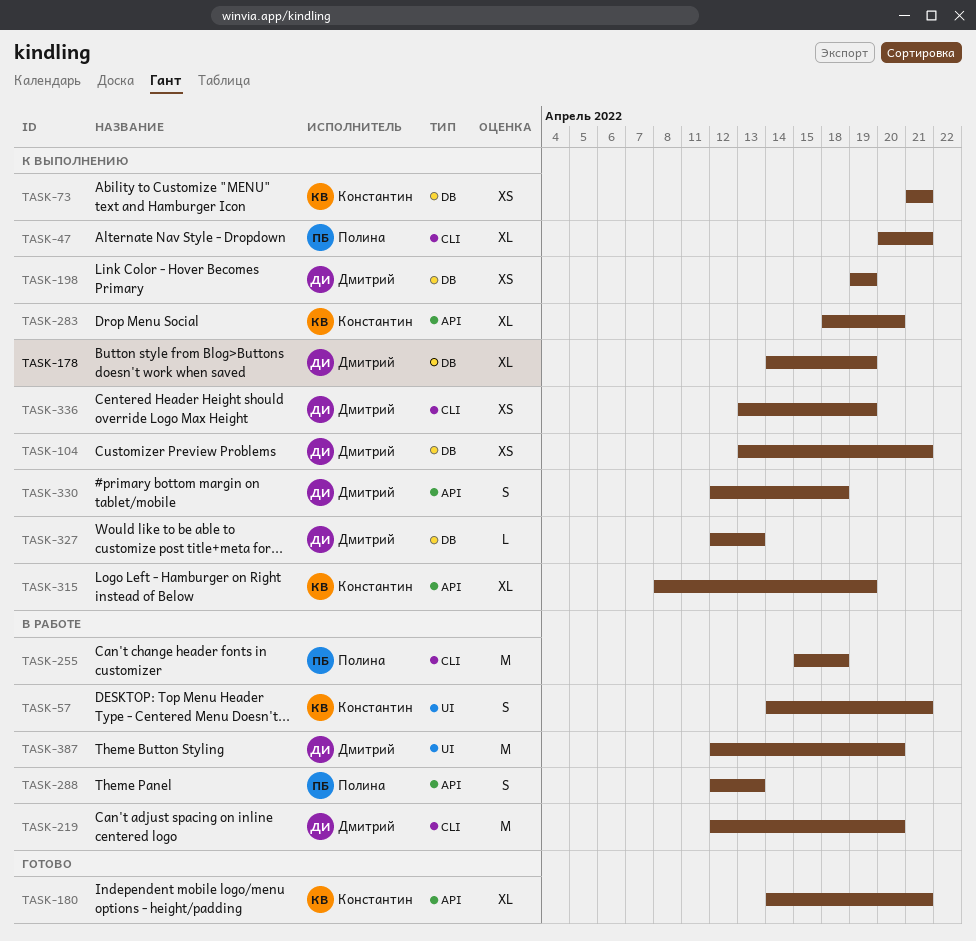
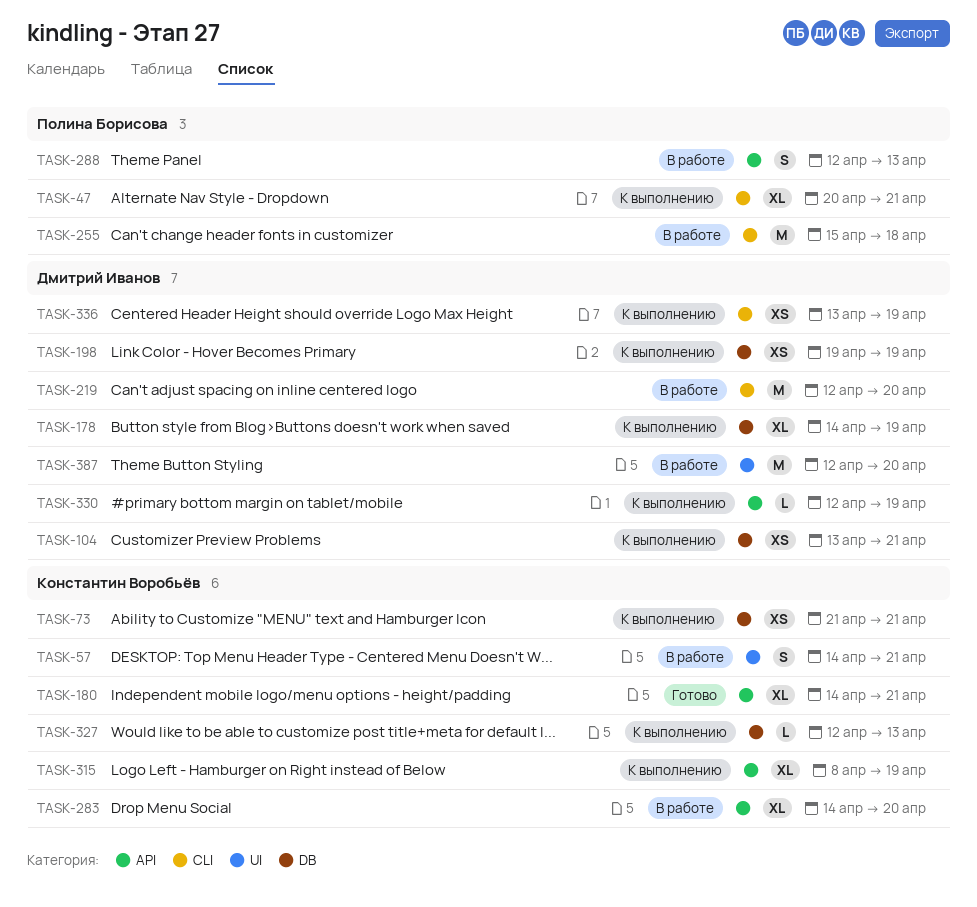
TASK-283, status: К выполнению -> В работе
TASK-283, start: Apr 18 -> Apr 14
TASK-327, owner: Дмитрий Иванов -> Константин Воробьёв
TASK-330, estimate: S -> L
TASK-330, due: Apr 18 -> Apr 19

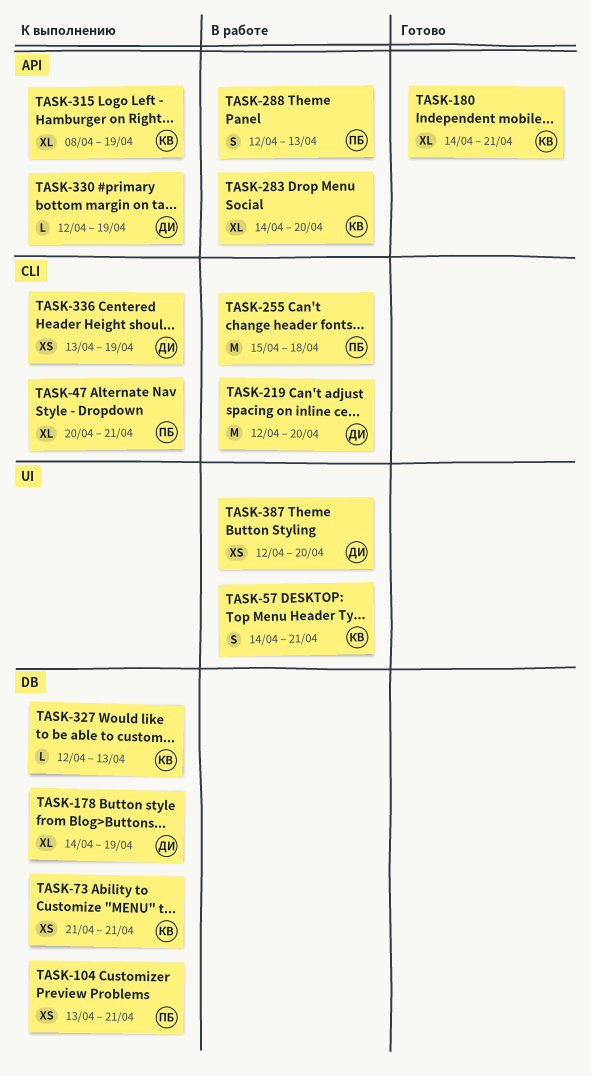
TASK-104, owner: Дмитрий Иванов -> Полина Борисова
TASK-198: present -> none
TASK-387, estimate: M -> XS

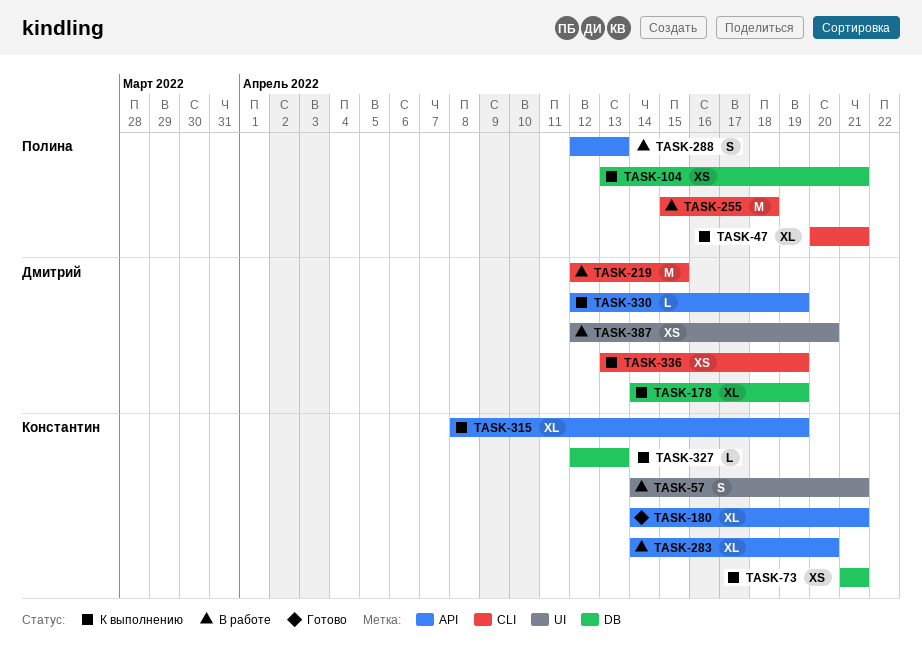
TASK-219, due: Apr 20 -> Apr 15

